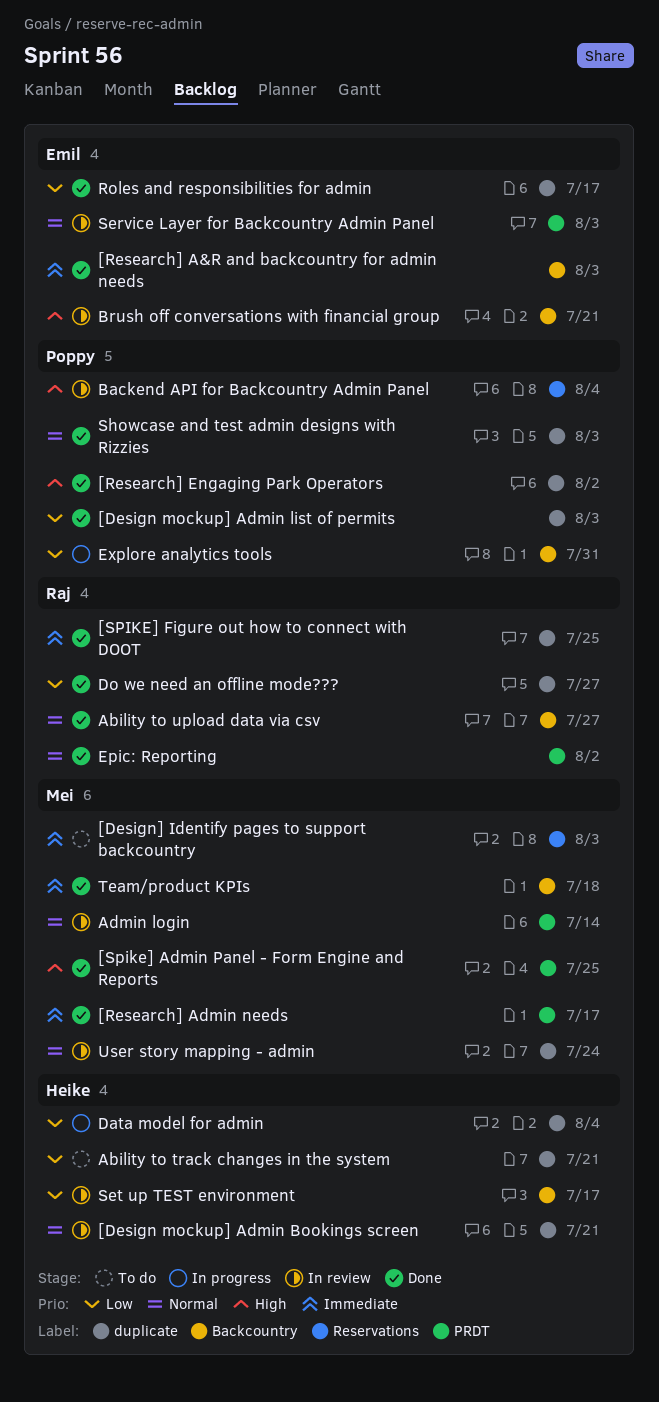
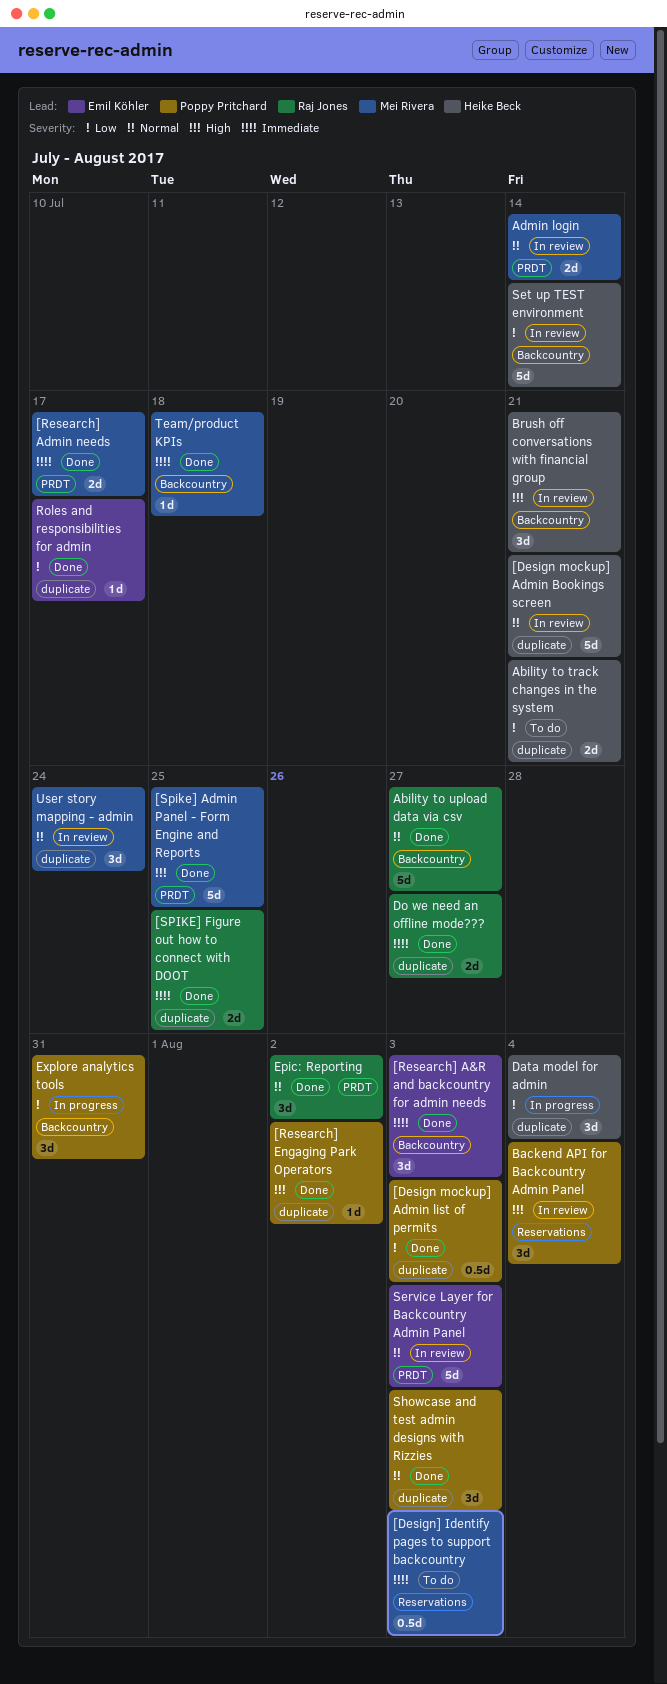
Brush off conversations with financial group, owner: Emil Köhler -> Heike Beck
Do we need an offline mode???, priority: Low -> Immediate
Set up TEST environment, due: Jul 17 -> Jul 14

